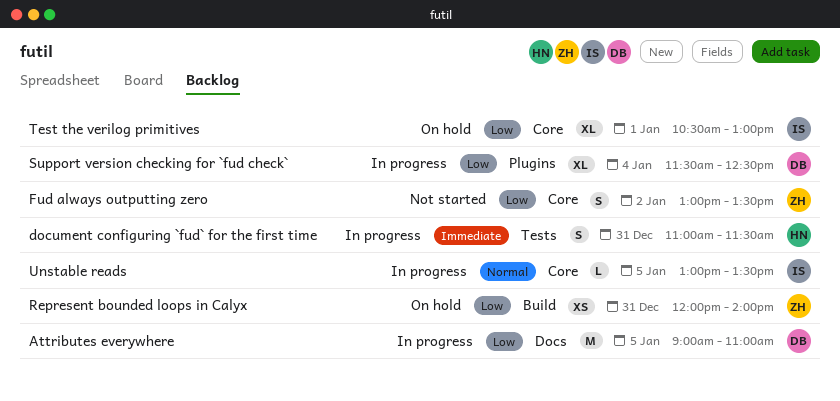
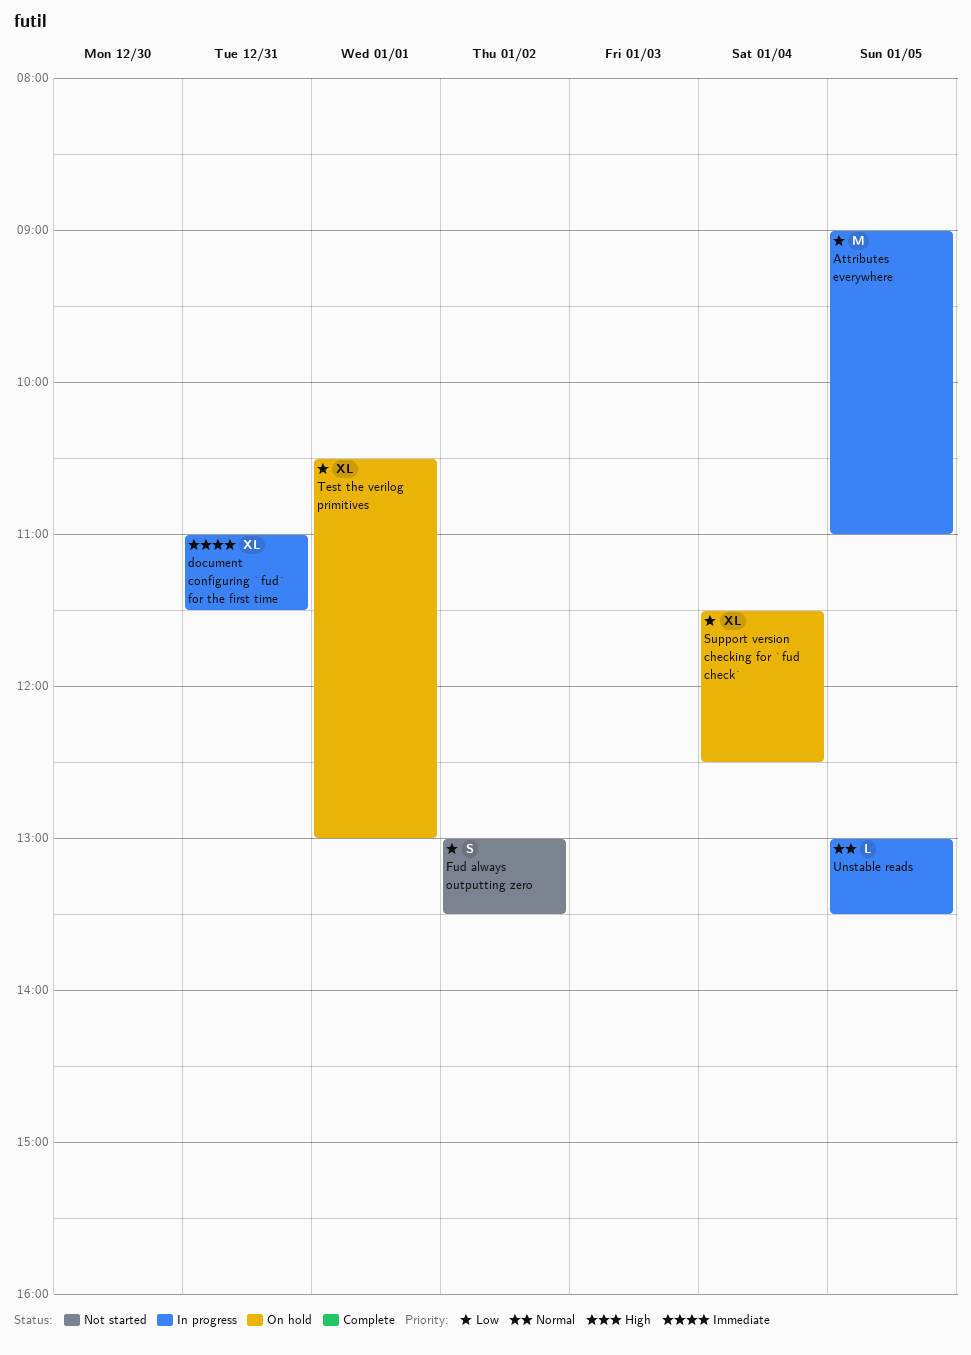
document configuring `fud` for the first time, estimate: S -> XL
Represent bounded loops in Calyx: present -> none
Support version checking for `fud check`, status: In progress -> On hold

